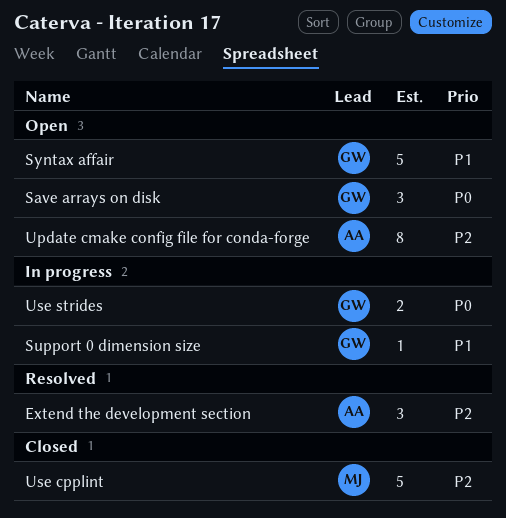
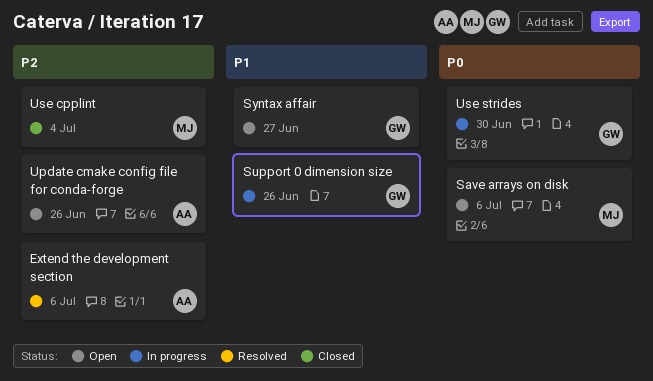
Save arrays on disk, owner: GW -> MJ

